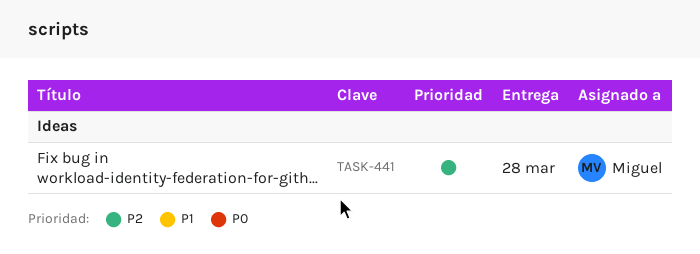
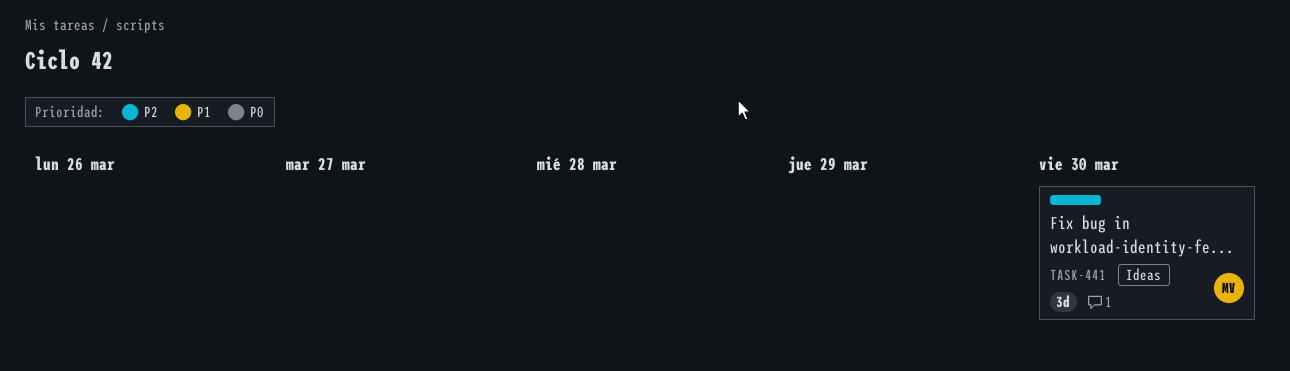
TASK-441, due: Mar 28 -> Mar 30

